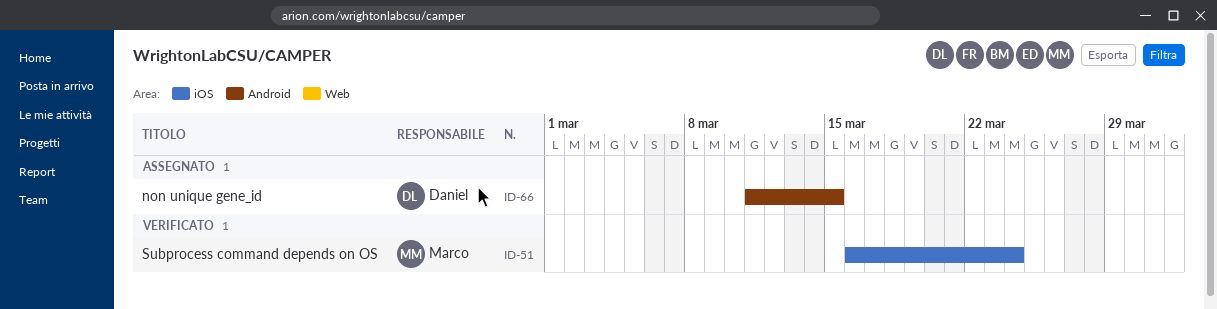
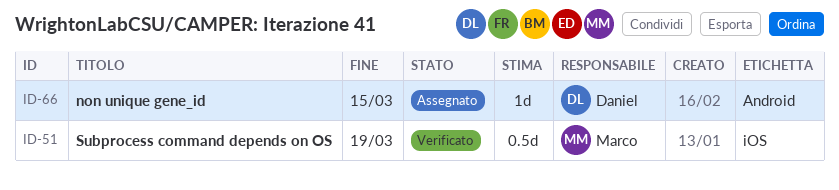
ID-51, due: Mar 24 -> Mar 19

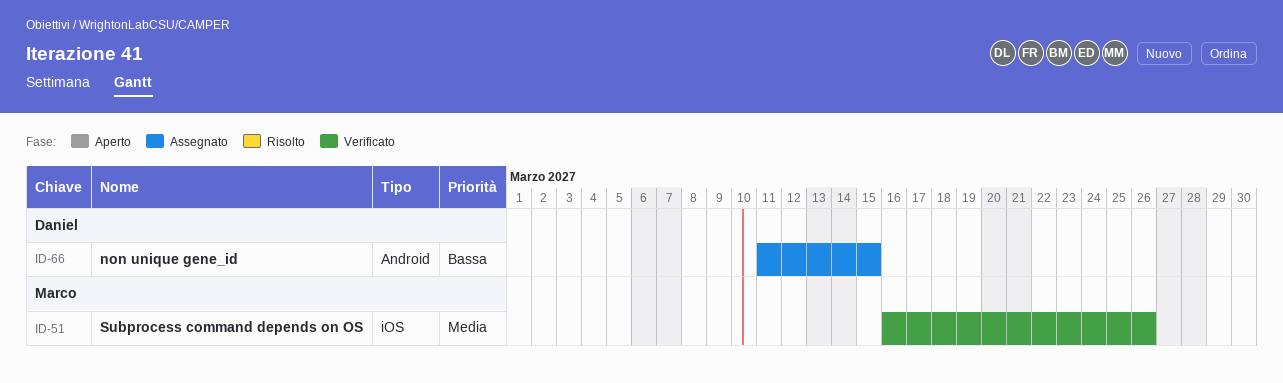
ID-51, due: Mar 19 -> Mar 26

